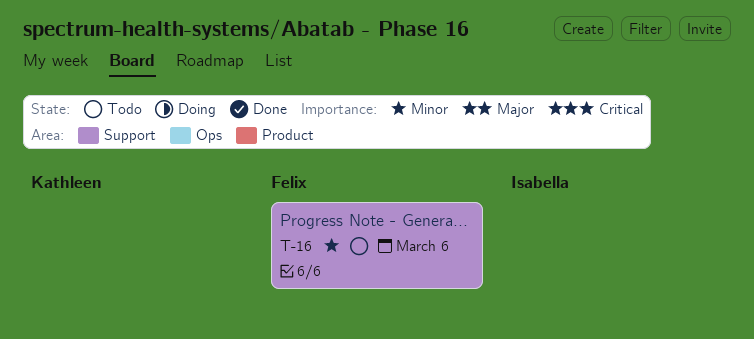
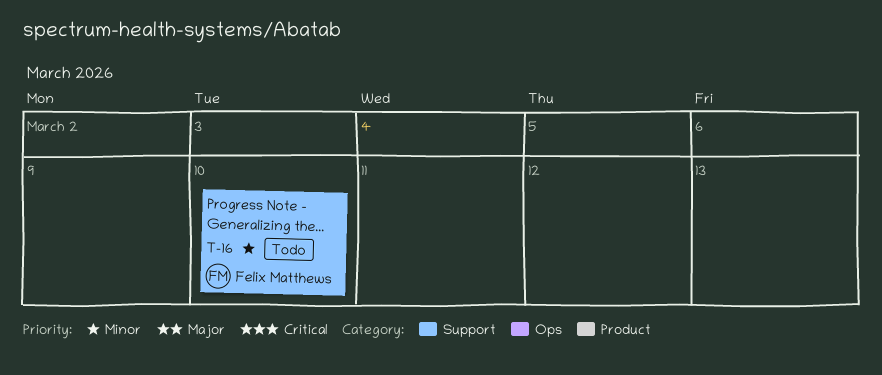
T-16, due: Mar 6 -> Mar 10

